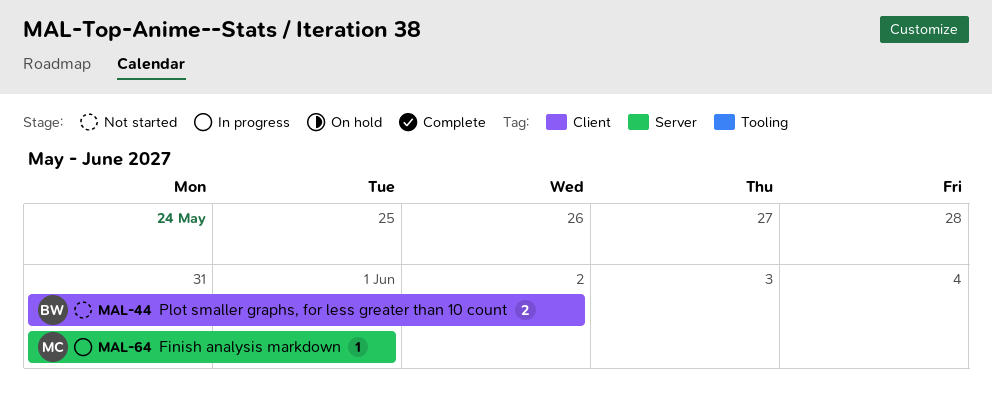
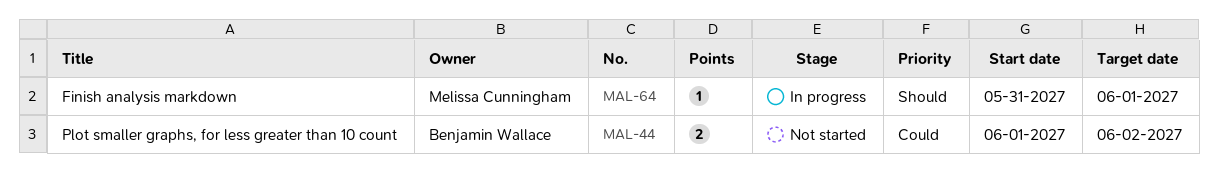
MAL-44, start: May 31 -> Jun 1

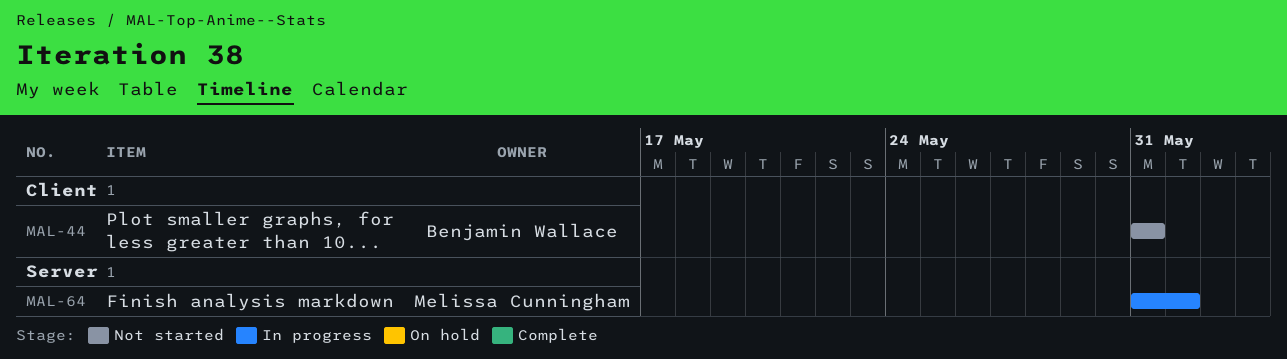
MAL-44, start: Jun 1 -> May 31
MAL-44, due: Jun 2 -> May 31

